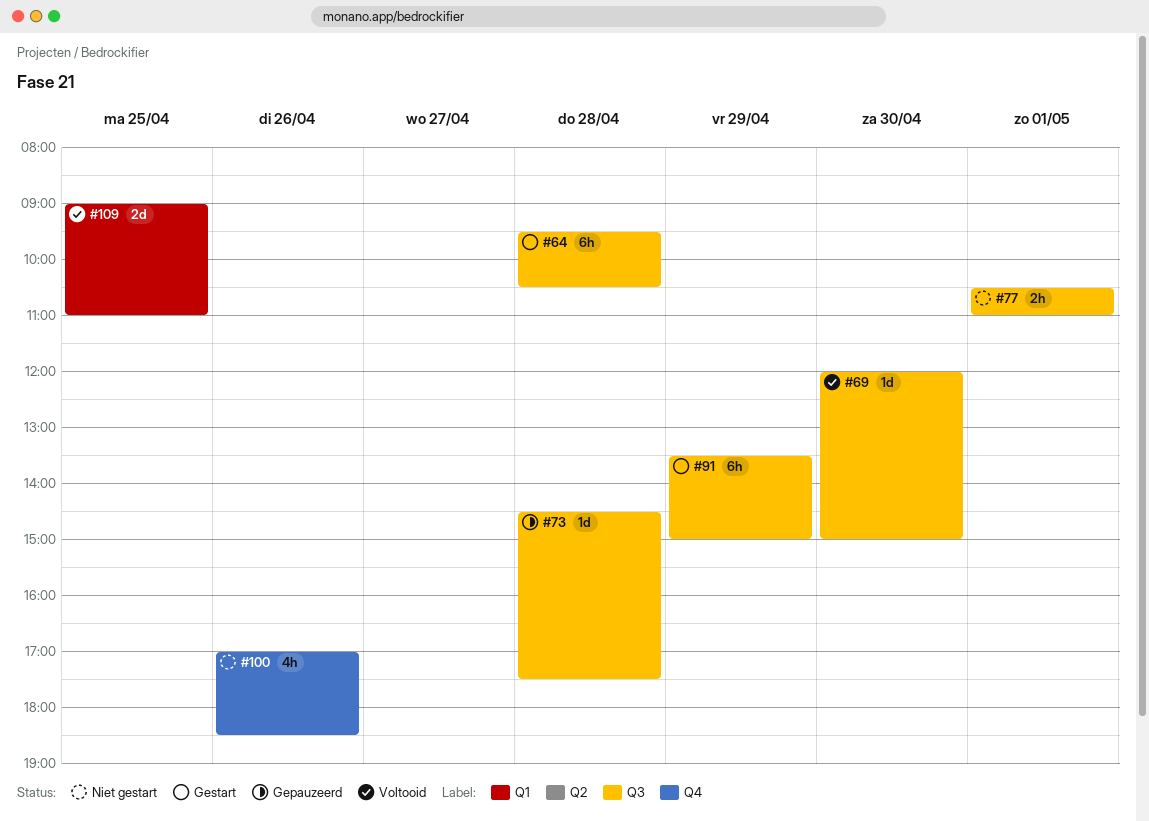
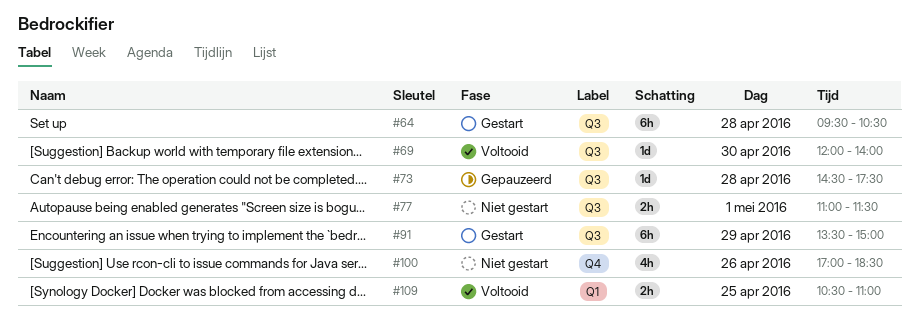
#69, ends: 15:00 -> 14:00
#77, begins: 10:30 -> 11:00
#77, ends: 11:00 -> 11:30
#109, estimate: 2d -> 2h
#109, begins: 09:00 -> 10:30

